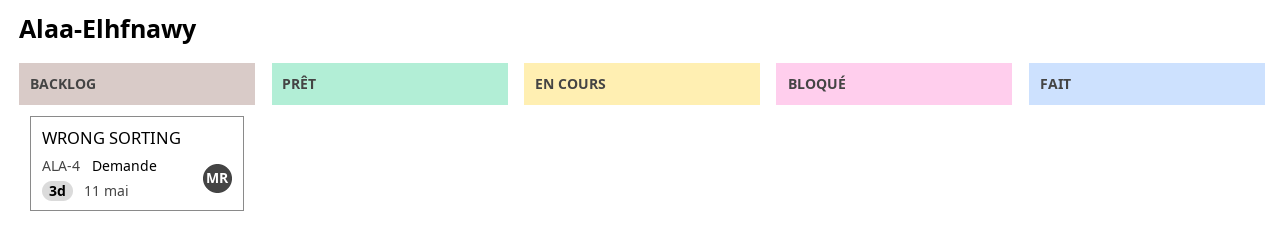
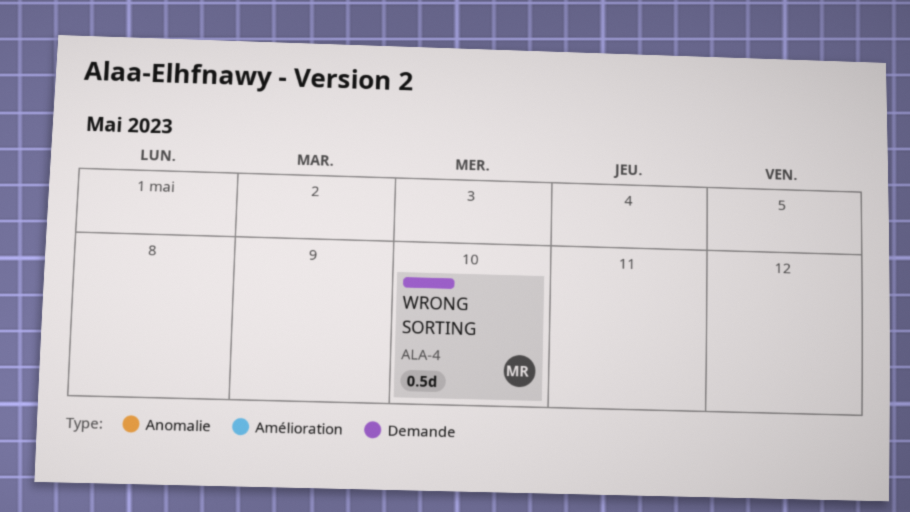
ALA-4, estimate: 3d -> 0.5d
ALA-4, due: May 11 -> May 10

